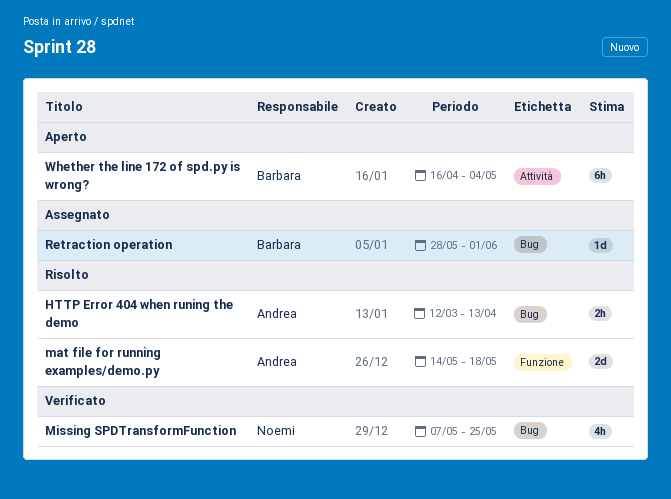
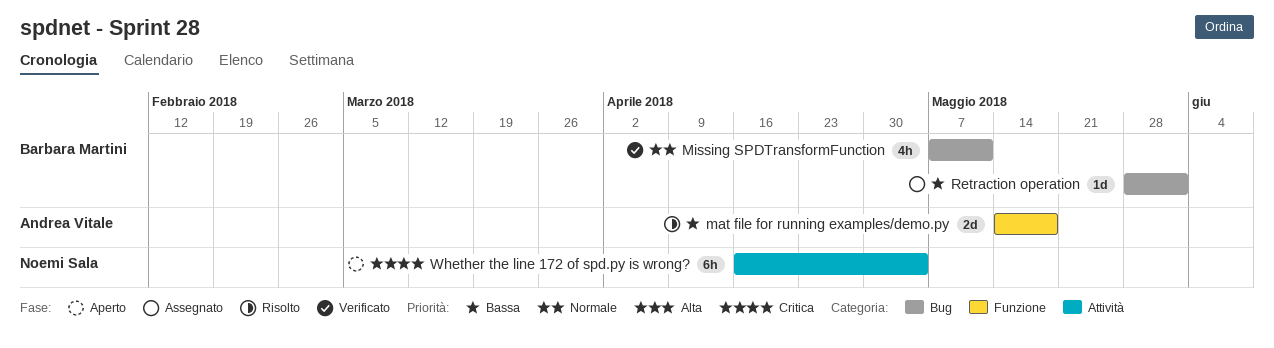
HTTP Error 404 when runing the demo: present -> none
Missing SPDTransformFunction, owner: Noemi Sala -> Barbara Martini
Missing SPDTransformFunction, due: May 25 -> May 11
Whether the line 172 of spd.py is wrong?, owner: Barbara Martini -> Noemi Sala

